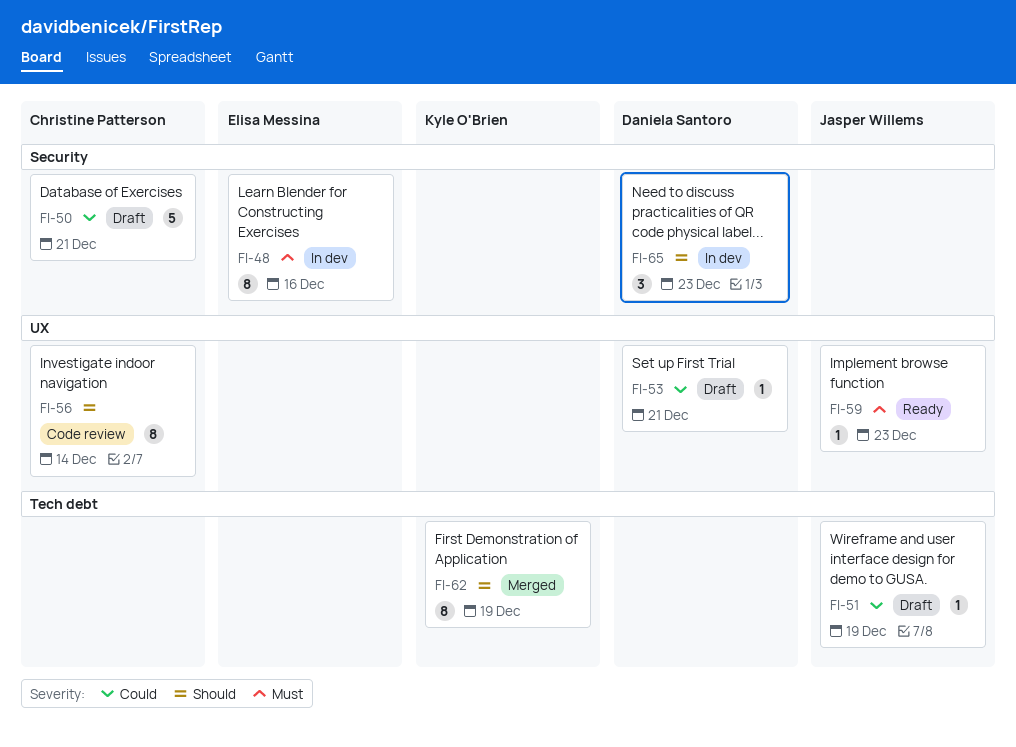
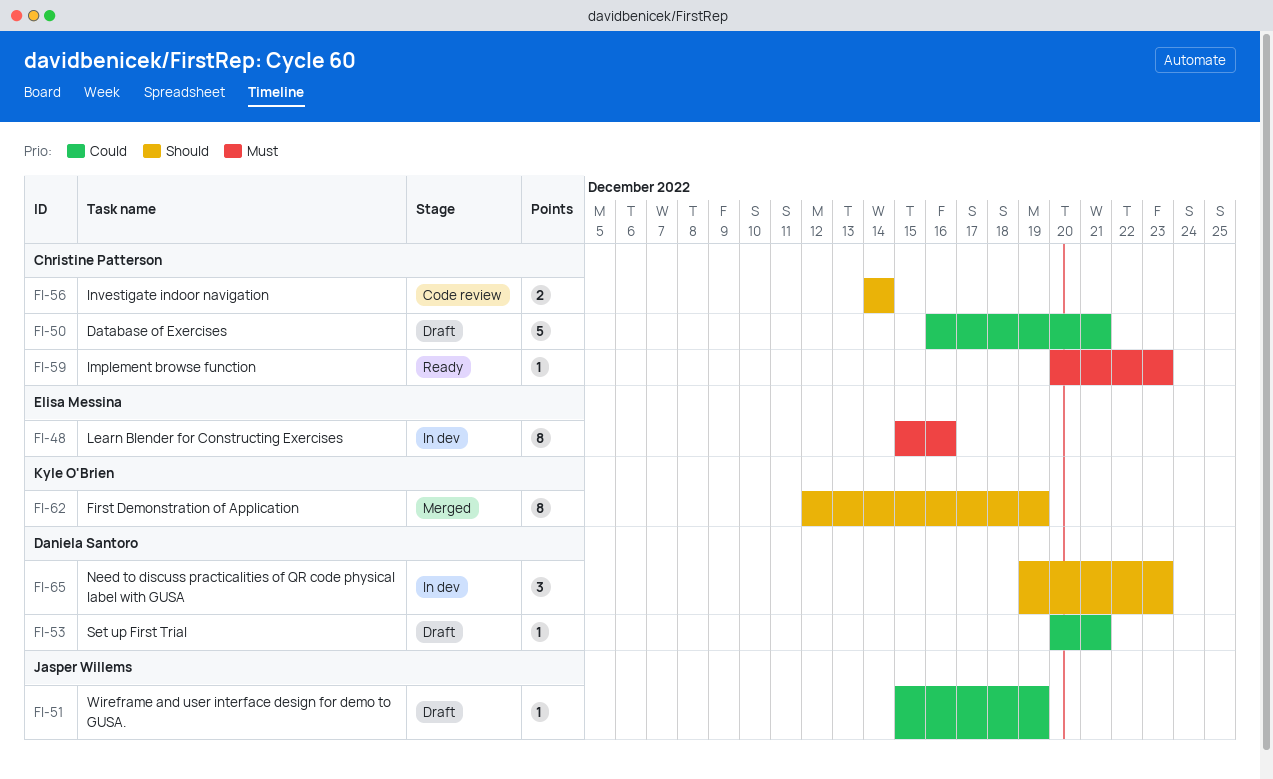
FI-56, estimate: 8 -> 2
FI-59, owner: Jasper Willems -> Christine Patterson

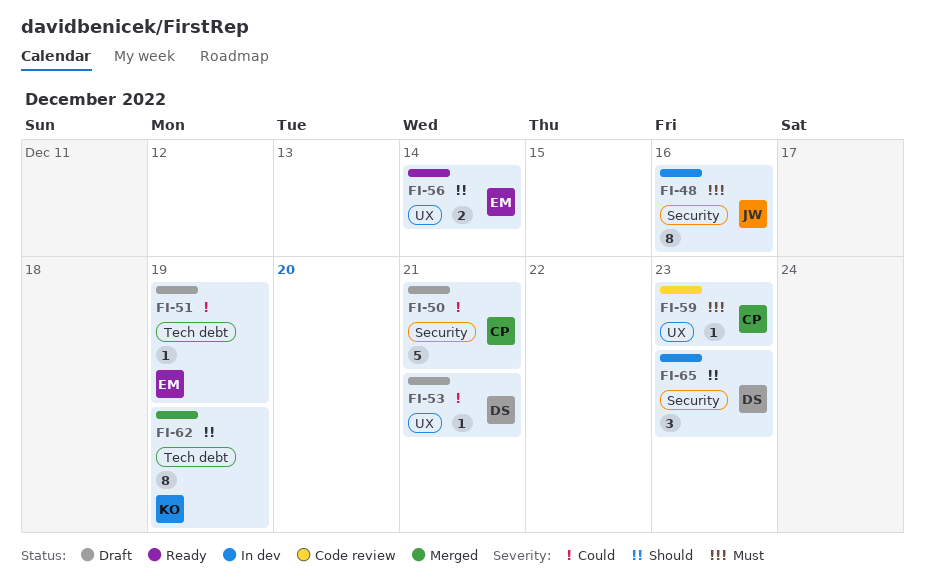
FI-48, owner: Elisa Messina -> Jasper Willems
FI-51, owner: Jasper Willems -> Elisa Messina
FI-56, status: Code review -> Ready
FI-56, owner: Christine Patterson -> Elisa Messina
FI-59, status: Ready -> Code review

